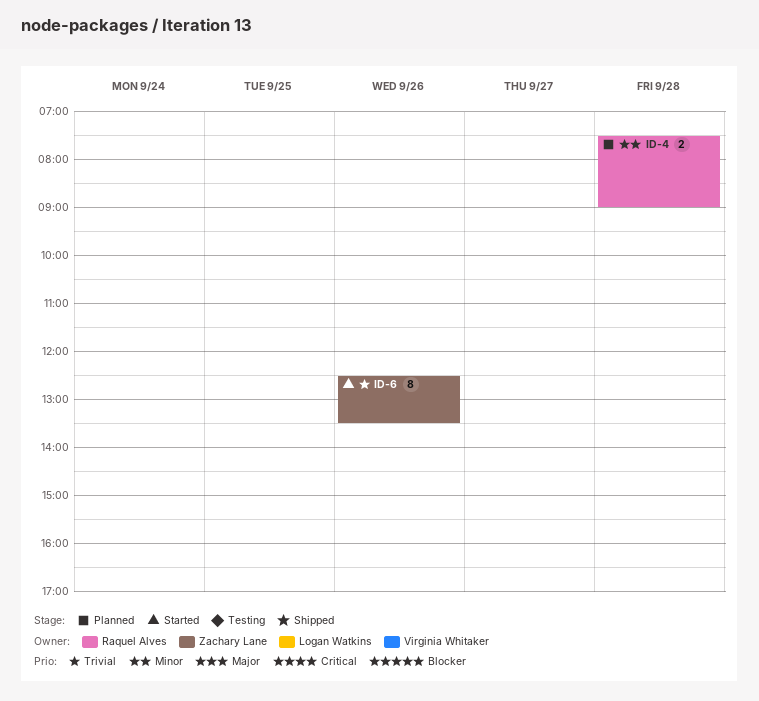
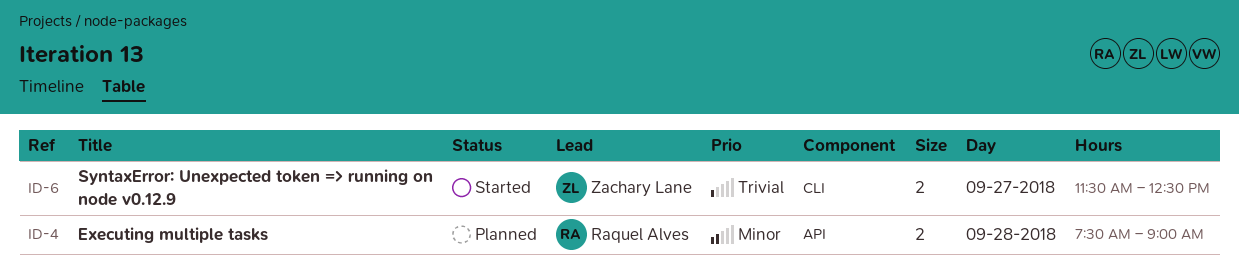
ID-6, estimate: 8 -> 2
ID-6, day: Sep 26 -> Sep 27
ID-6, begins: 12:30 -> 11:30
ID-6, ends: 13:30 -> 12:30

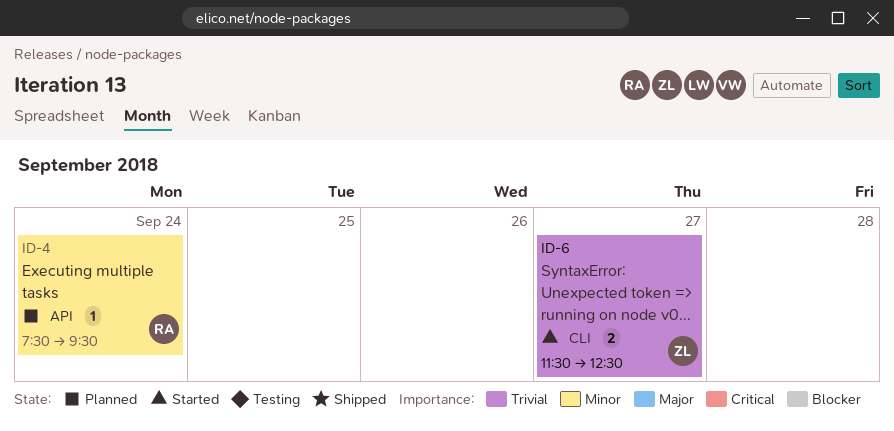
ID-4, estimate: 2 -> 1
ID-4, day: Sep 28 -> Sep 24
ID-4, ends: 09:00 -> 09:30

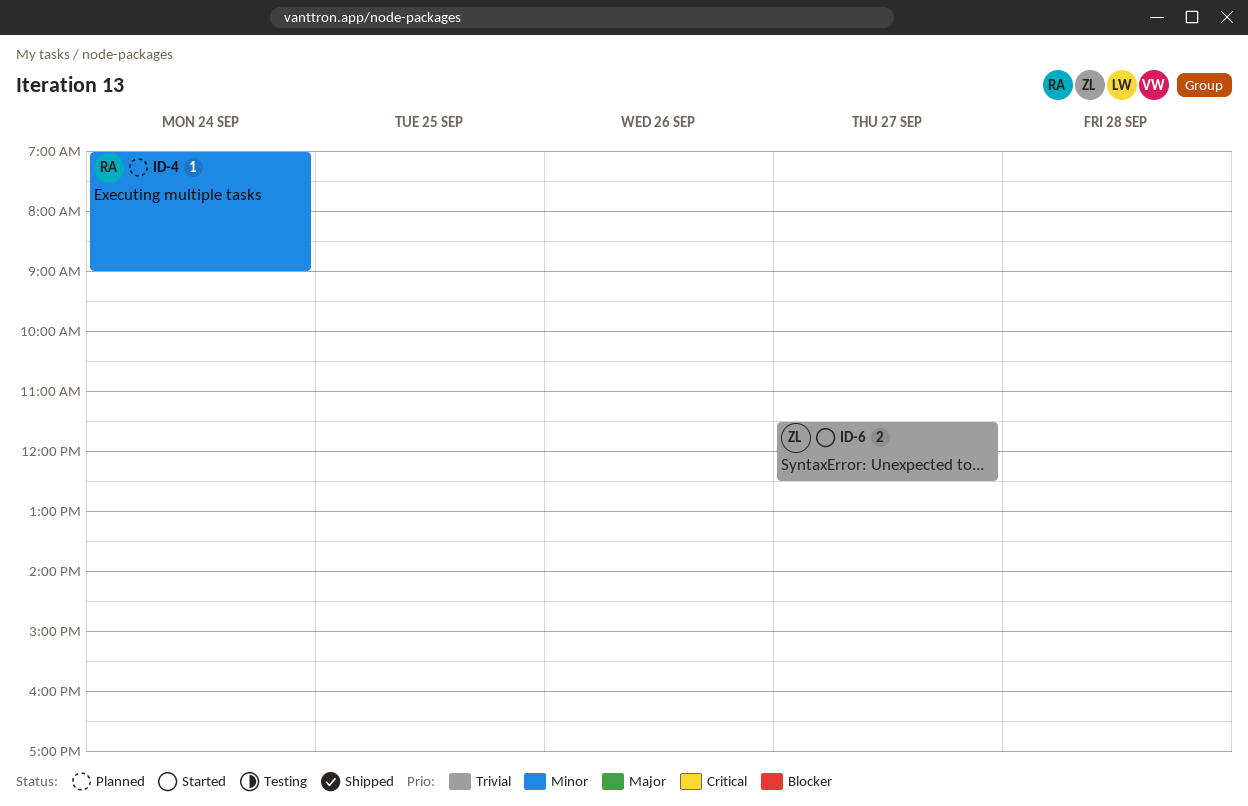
ID-4, begins: 07:30 -> 07:00
ID-4, ends: 09:30 -> 09:00

